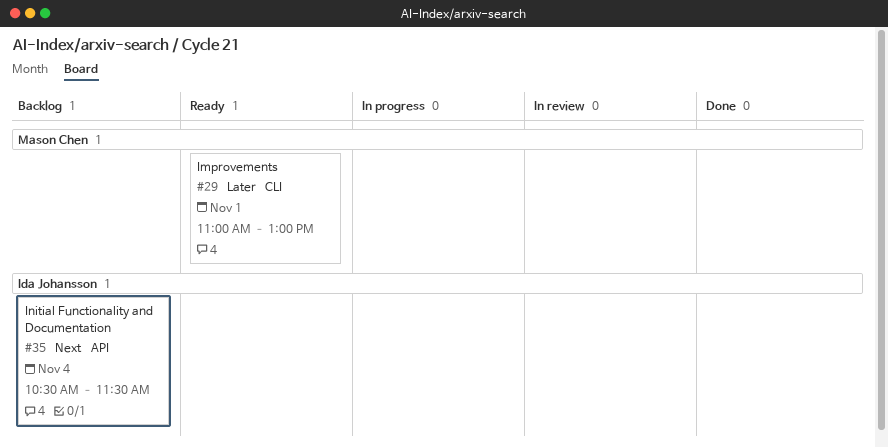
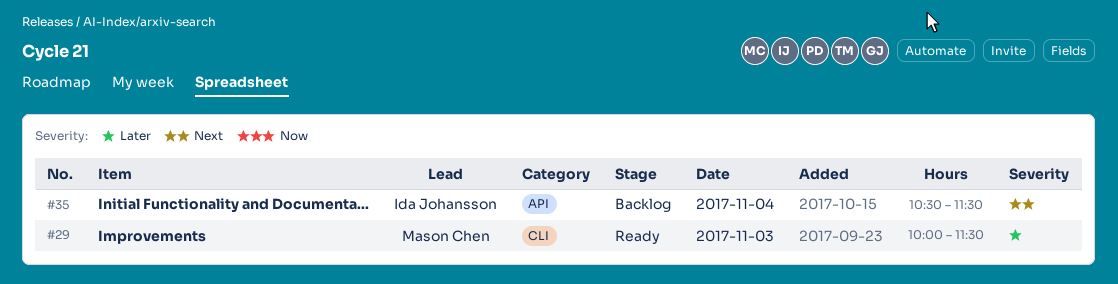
#29, day: Nov 1 -> Nov 3
#29, begins: 11:00 -> 10:00
#29, ends: 13:00 -> 11:30

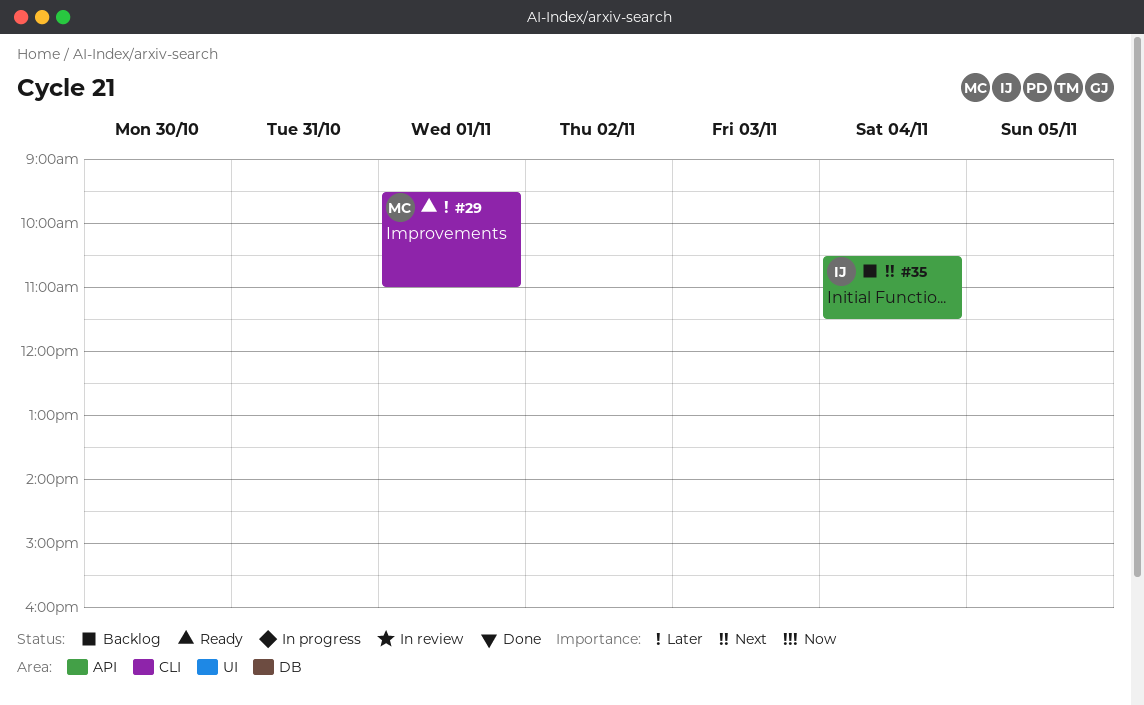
#29, day: Nov 3 -> Nov 1
#29, begins: 10:00 -> 09:30
#29, ends: 11:30 -> 11:00

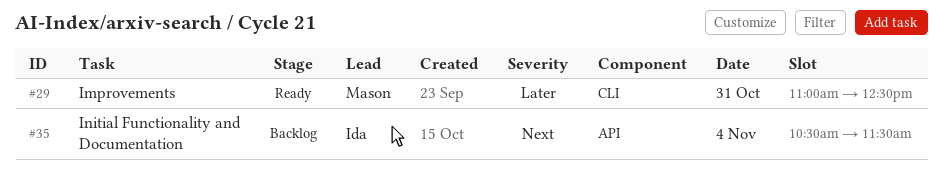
#29, day: Nov 1 -> Oct 31
#29, begins: 09:30 -> 11:00
#29, ends: 11:00 -> 12:30

